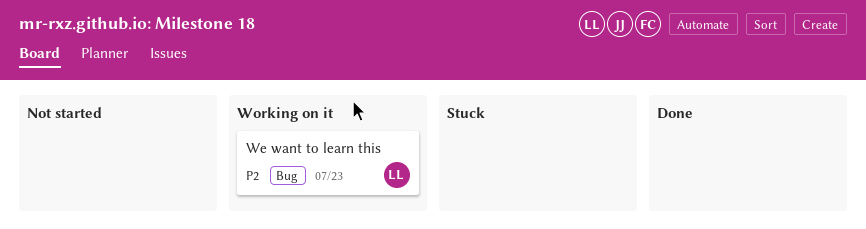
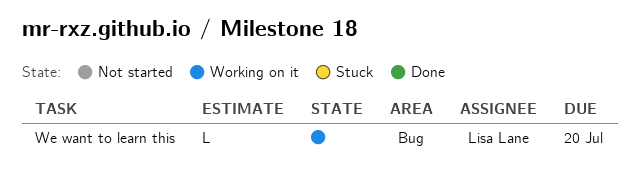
We want to learn this, due: Jul 23 -> Jul 20

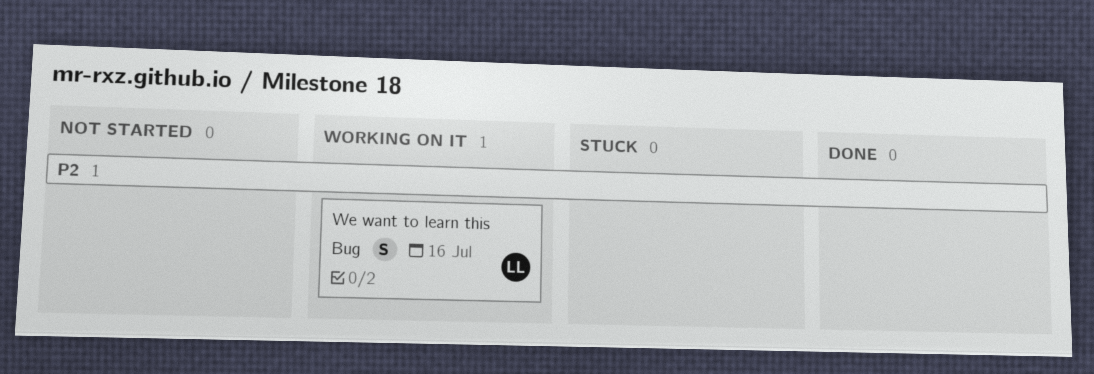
We want to learn this, estimate: L -> S
We want to learn this, due: Jul 20 -> Jul 16

